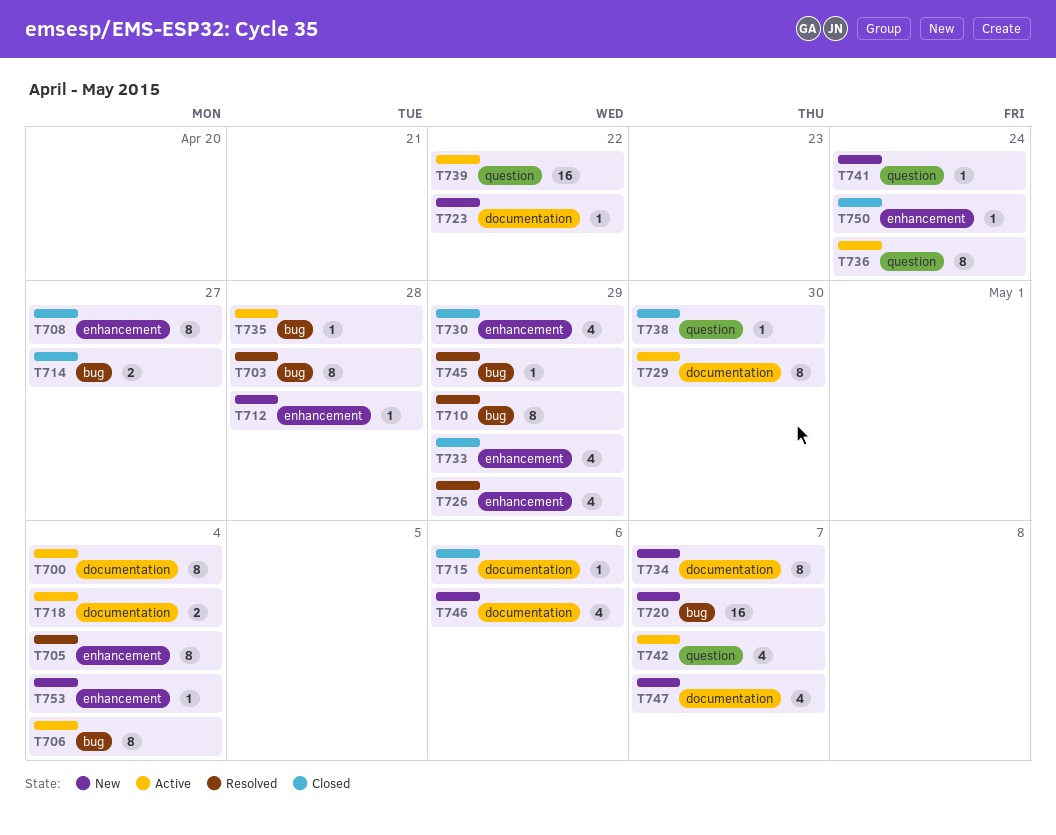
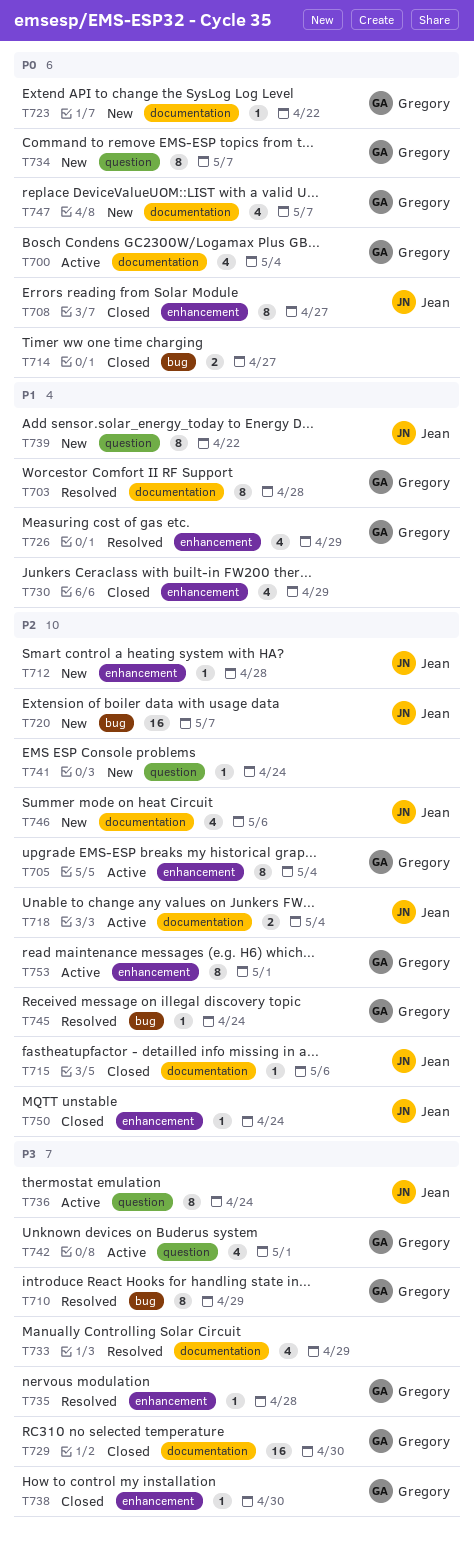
T700, estimate: 8 -> 4
T703, label: bug -> documentation
T705, status: Resolved -> Active
T706: present -> none
T729, status: Active -> Closed
T729, estimate: 8 -> 16
T733, status: Closed -> Resolved
T733, label: enhancement -> documentation
T734, label: documentation -> question
T735, status: Active -> Resolved
T735, label: bug -> enhancement
T738, label: question -> enhancement
T739, status: Active -> New
T739, estimate: 16 -> 8
T742, due: May 7 -> May 1
T745, due: Apr 29 -> Apr 24
T753, status: New -> Active
T753, estimate: 1 -> 8
T753, due: May 4 -> May 1

